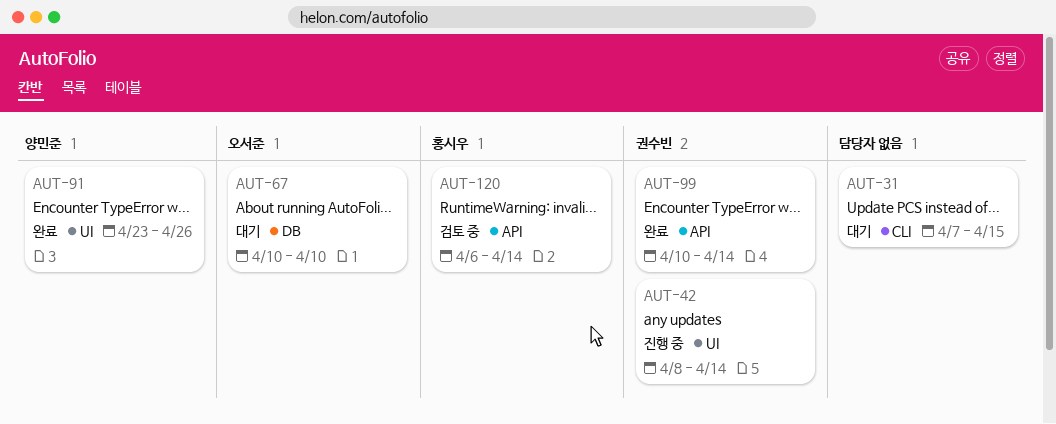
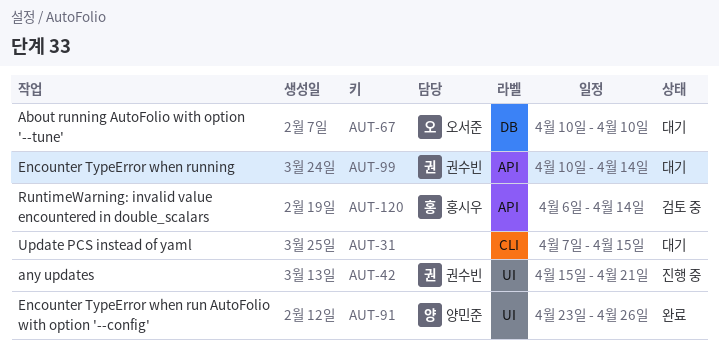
AUT-42, start: Apr 8 -> Apr 15
AUT-42, due: Apr 14 -> Apr 21
AUT-99, status: 완료 -> 대기

